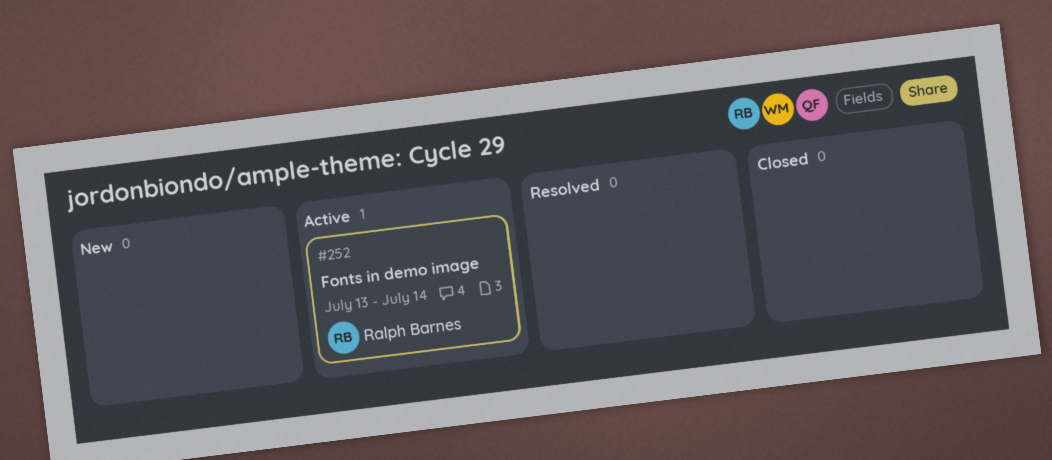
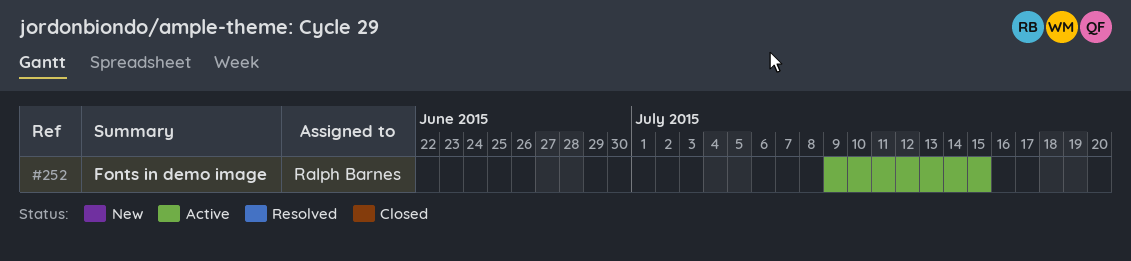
#252, start: Jul 13 -> Jul 9
#252, due: Jul 14 -> Jul 15

